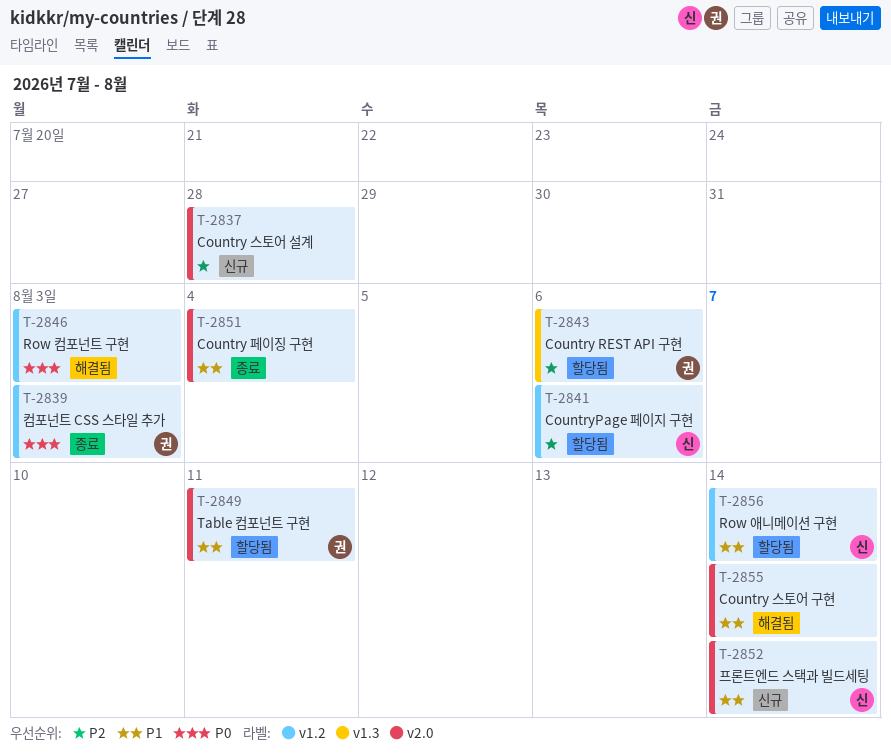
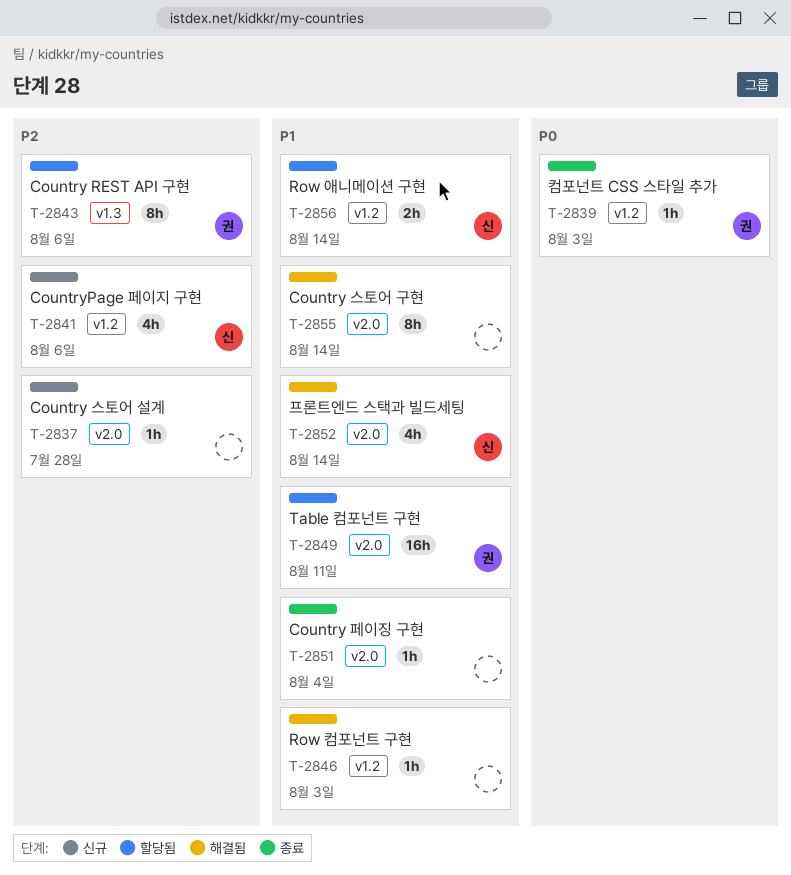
T-2841, status: 할당됨 -> 신규
T-2846, priority: P0 -> P1
T-2852, status: 신규 -> 해결됨

